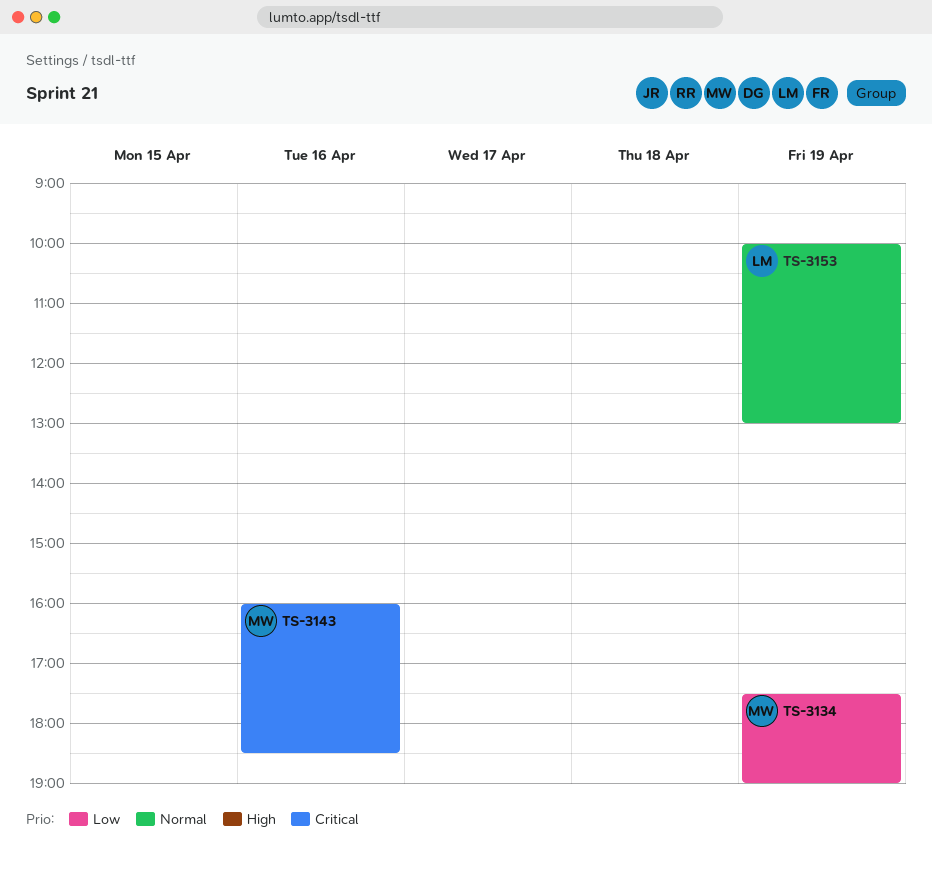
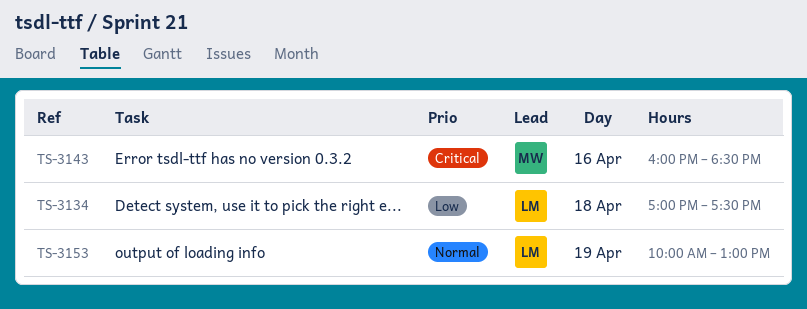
TS-3134, owner: MW -> LM
TS-3134, day: Apr 19 -> Apr 18
TS-3134, begins: 17:30 -> 17:00
TS-3134, ends: 19:00 -> 17:30

